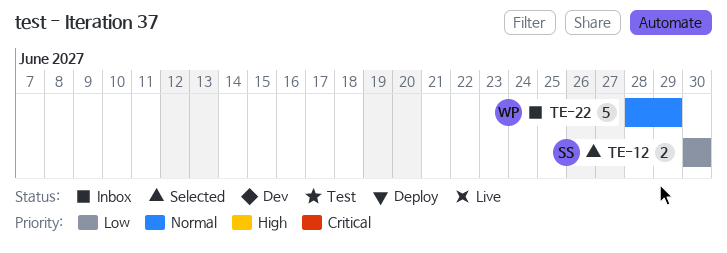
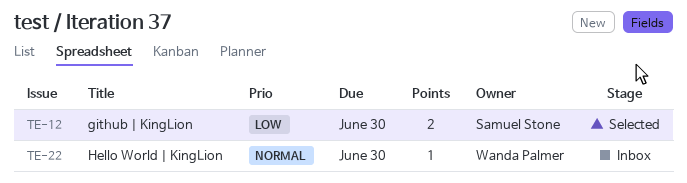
TE-22, estimate: 5 -> 1
TE-22, due: Jun 29 -> Jun 30

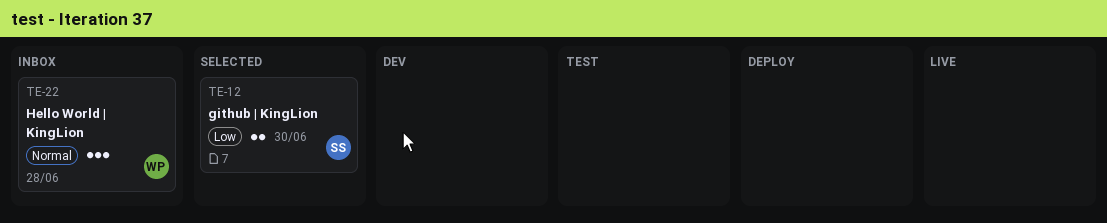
TE-22, estimate: 1 -> 3
TE-22, due: Jun 30 -> Jun 28

